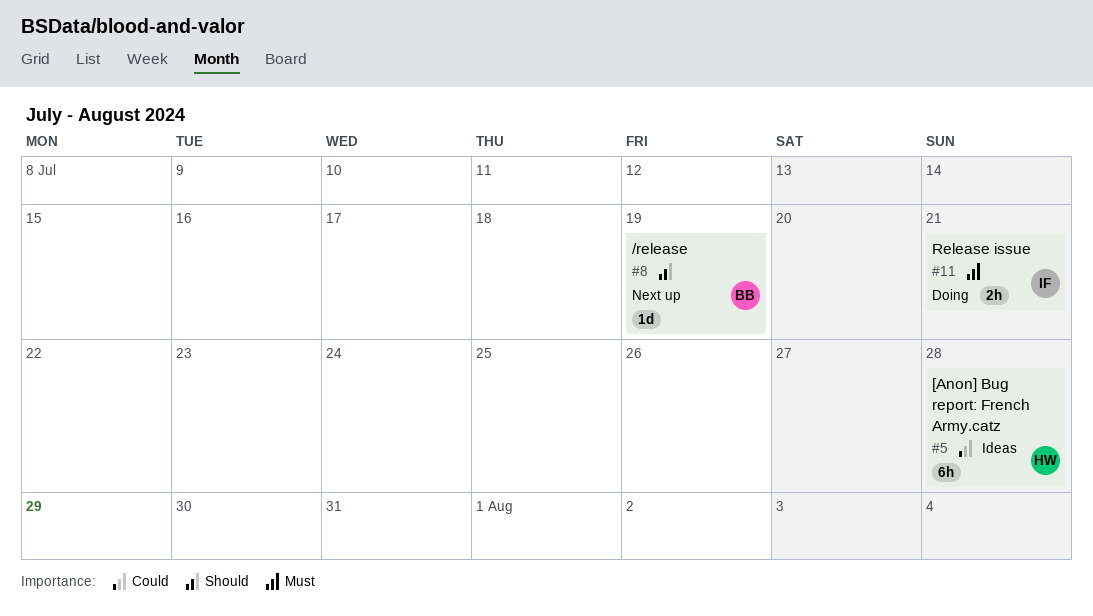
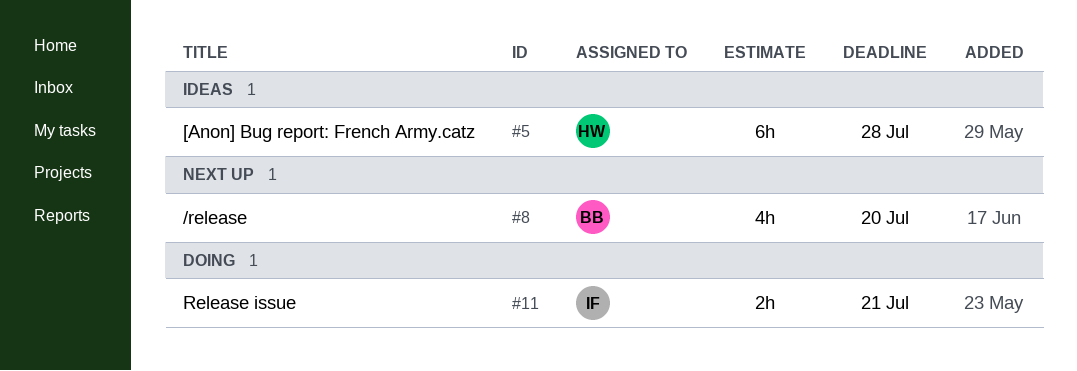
#8, estimate: 1d -> 4h
#8, due: Jul 19 -> Jul 20

